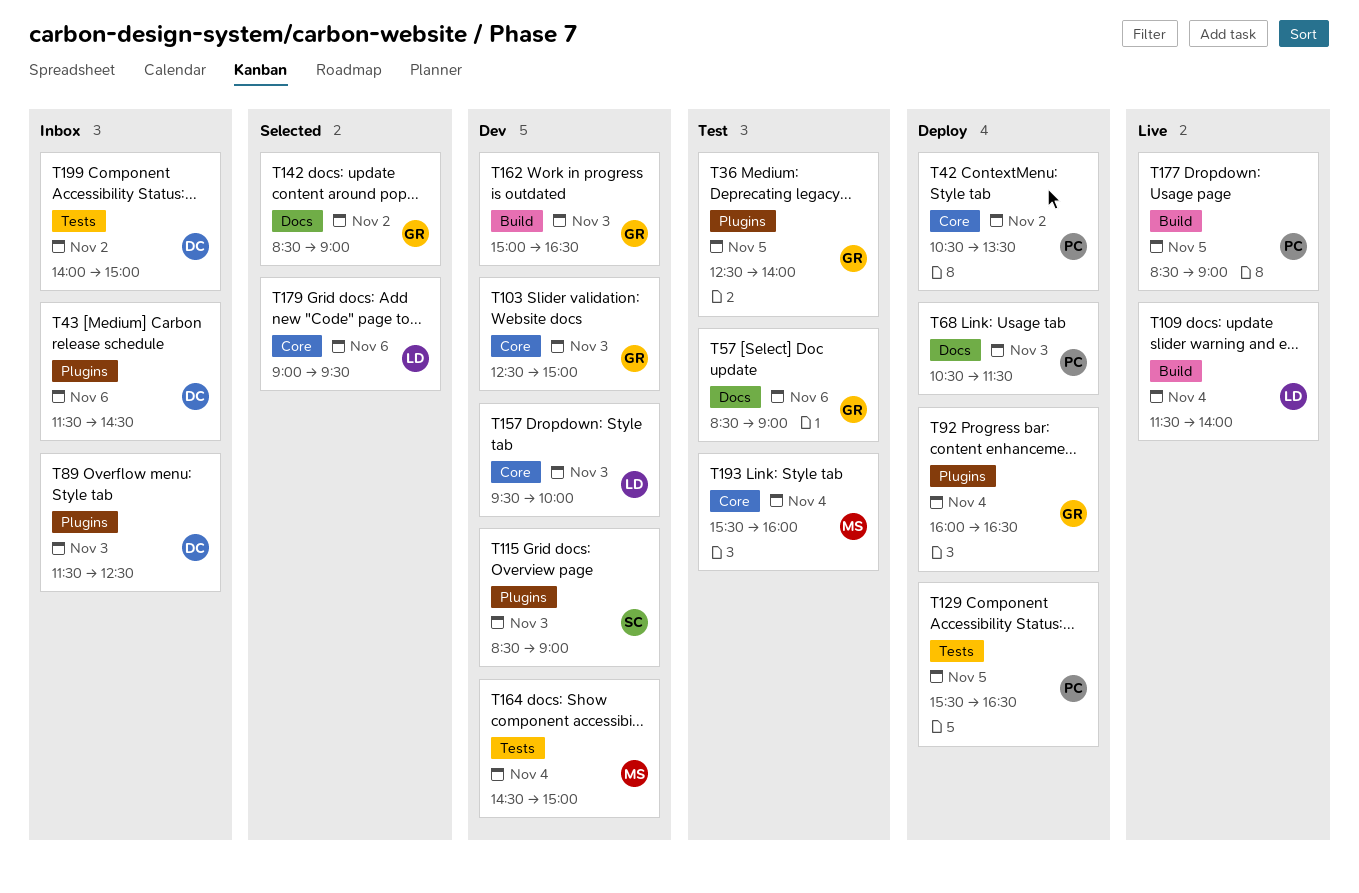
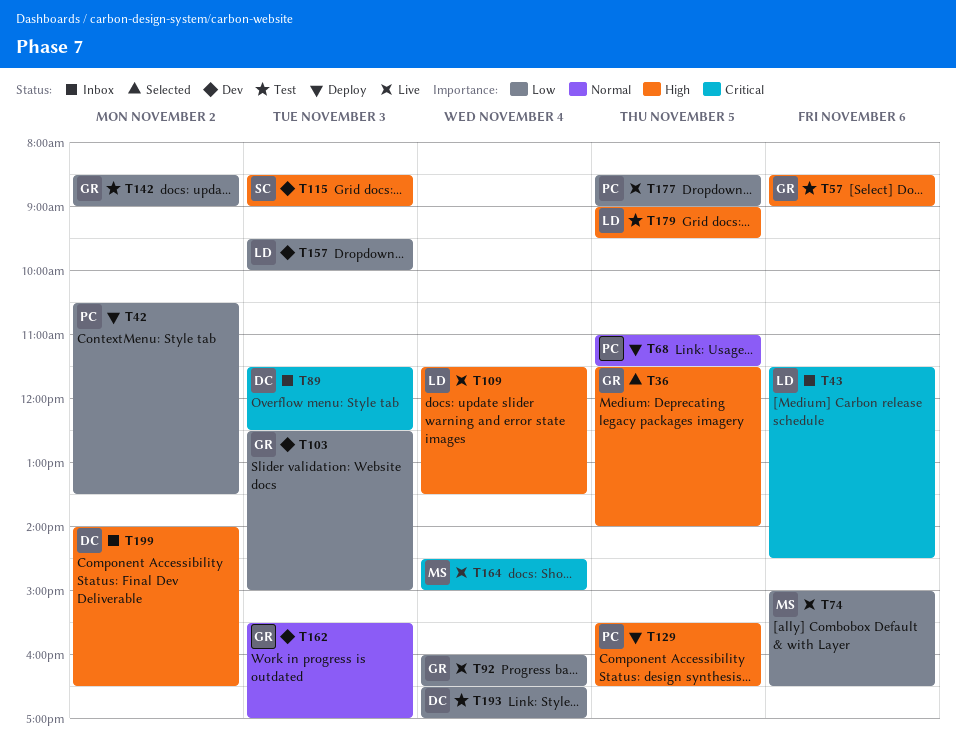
T36, status: Test -> Selected
T36, begins: 12:30 -> 11:30
T43, owner: DC -> LD
T68, day: Nov 3 -> Nov 5
T68, begins: 10:30 -> 11:00
T74: none -> present
T92, status: Deploy -> Live
T109, ends: 14:00 -> 13:30
T142, status: Selected -> Test
T162, begins: 15:00 -> 15:30
T162, ends: 16:30 -> 17:00
T164, status: Dev -> Live
T179, status: Selected -> Test
T179, day: Nov 6 -> Nov 5
T193, owner: MS -> DC
T193, begins: 15:30 -> 16:30
T193, ends: 16:00 -> 17:00
T199, ends: 15:00 -> 16:30

